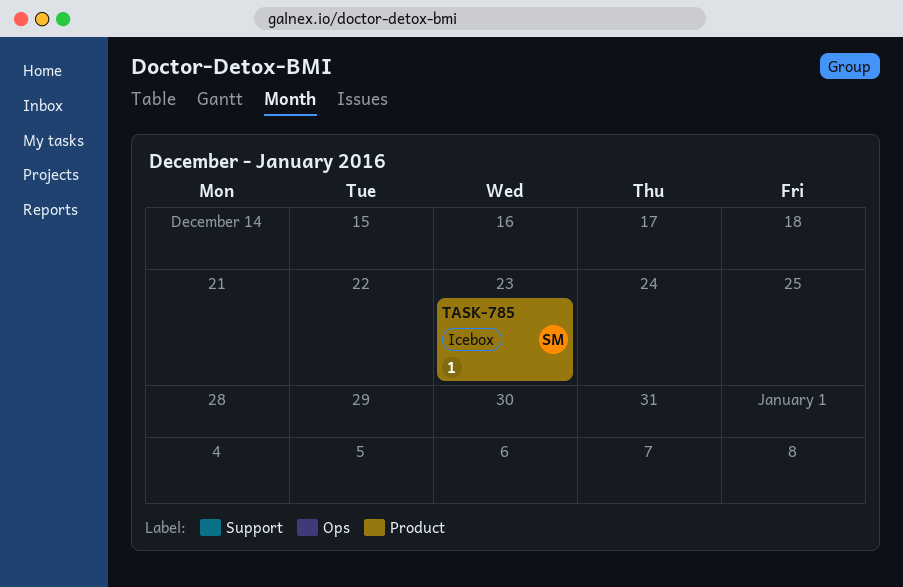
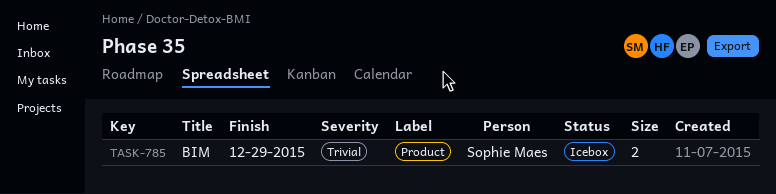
TASK-785, estimate: 1 -> 2
TASK-785, due: Dec 23 -> Dec 29

